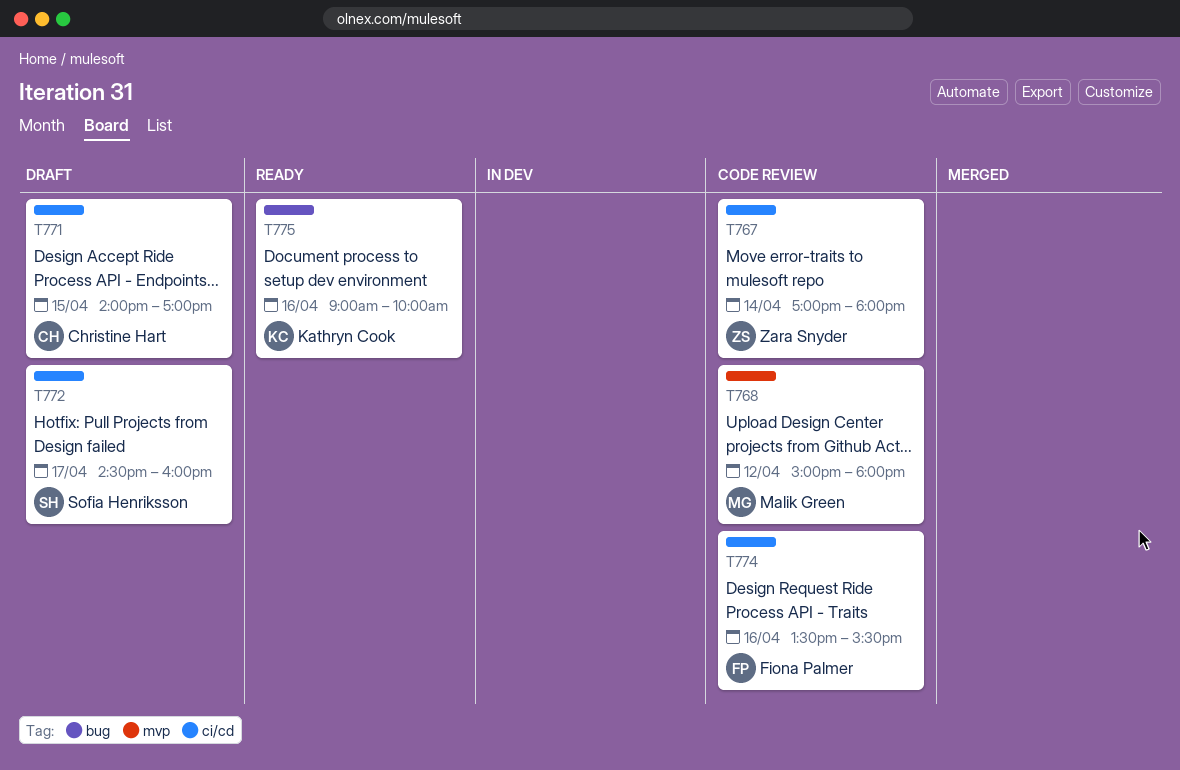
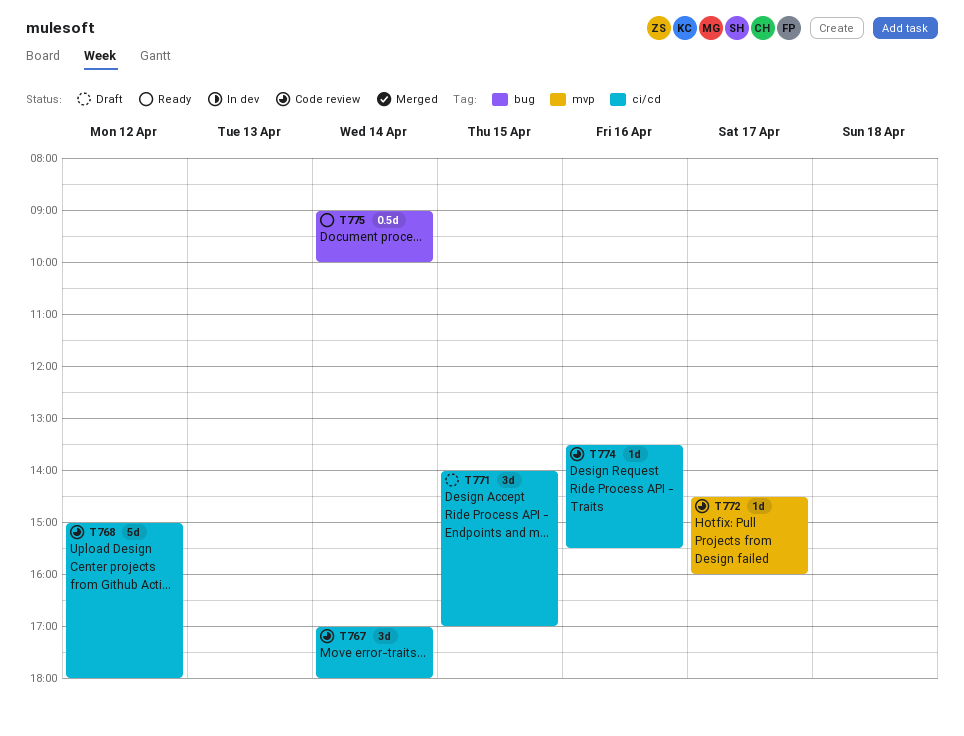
T768, label: mvp -> ci/cd
T772, status: Draft -> Code review
T772, label: ci/cd -> mvp
T775, day: Apr 16 -> Apr 14

